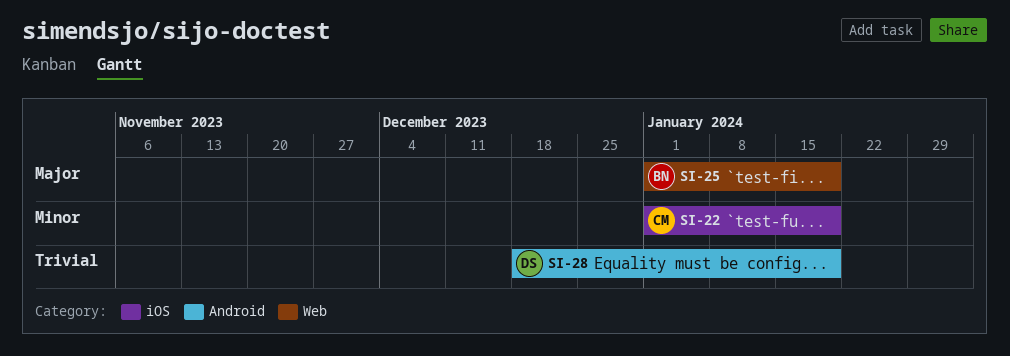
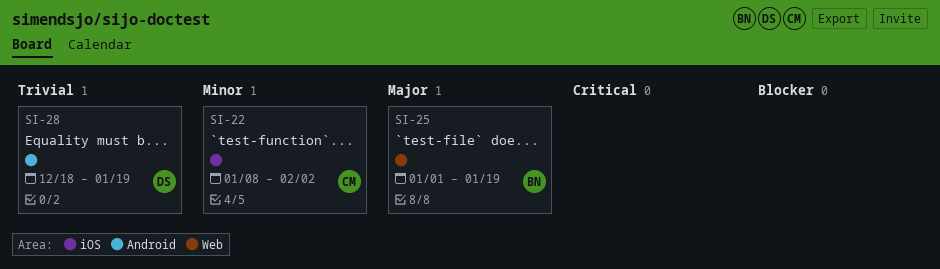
SI-22, start: Jan 1 -> Jan 8
SI-22, due: Jan 19 -> Feb 2

